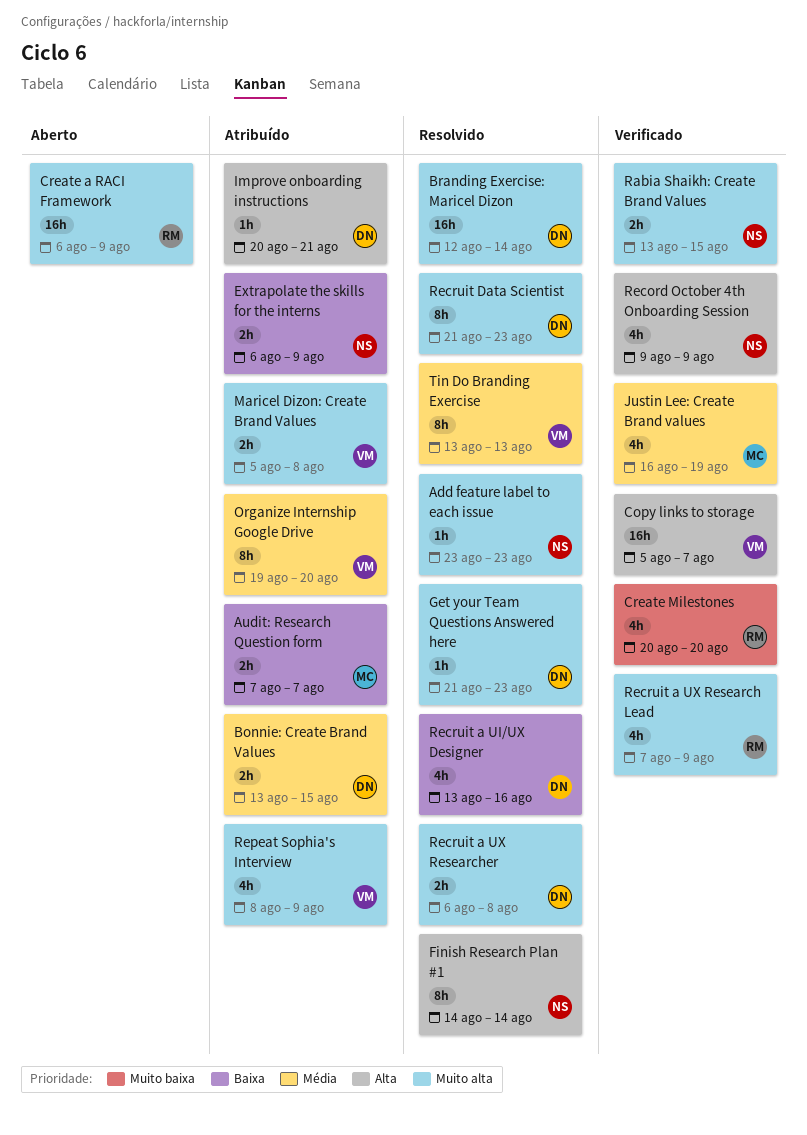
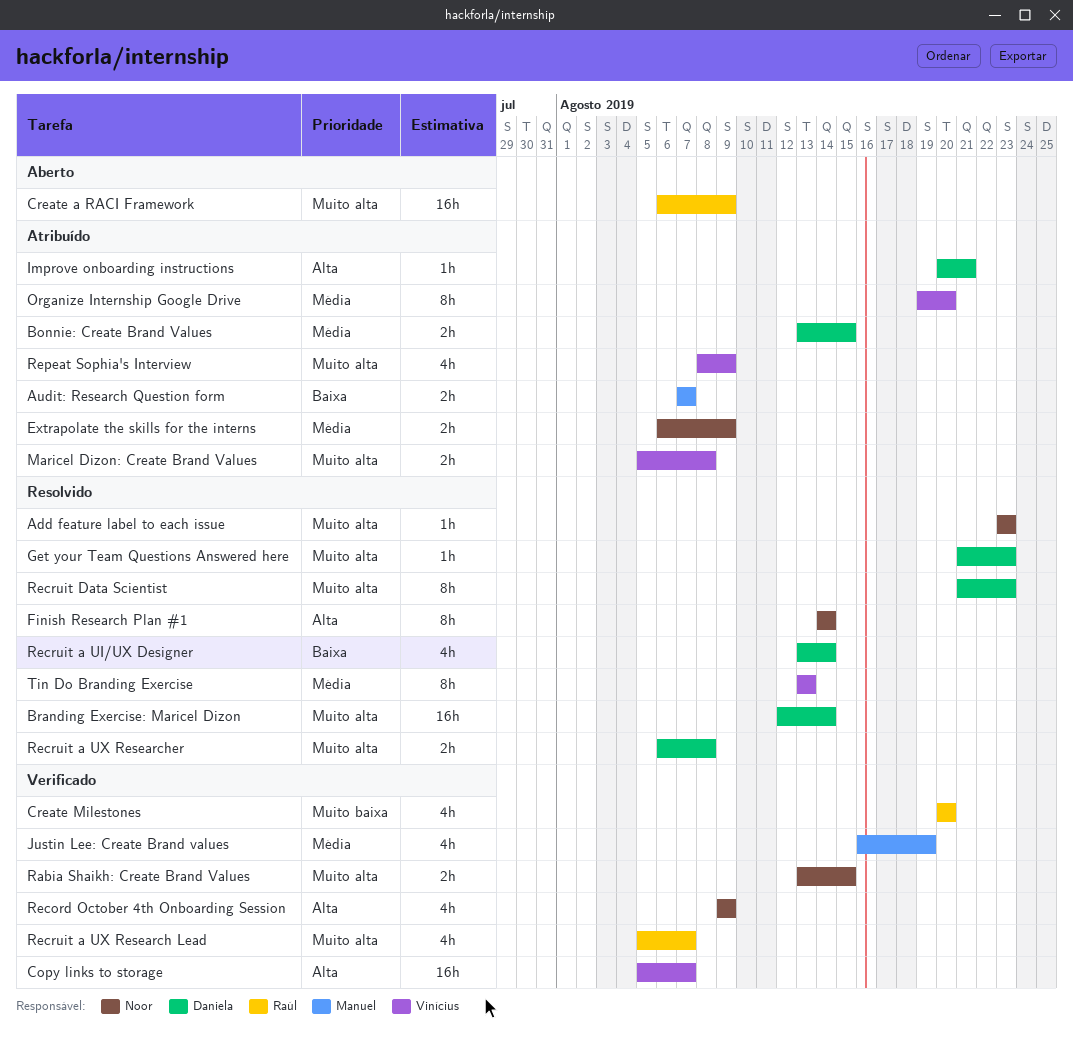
Extrapolate the skills for the interns, priority: Baixa -> Média
Recruit a UI/UX Designer, due: Aug 16 -> Aug 14
Recruit a UX Research Lead, start: Aug 7 -> Aug 5
Recruit a UX Research Lead, due: Aug 9 -> Aug 7

